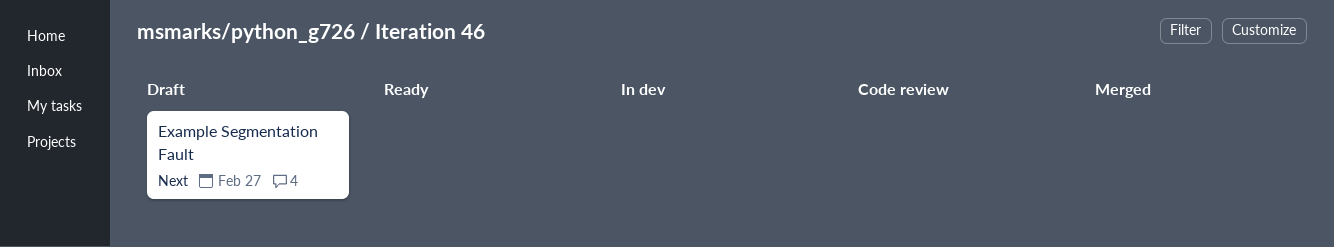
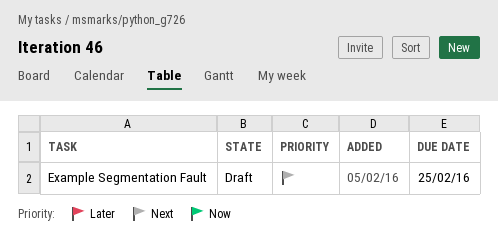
Example Segmentation Fault, due: Feb 27 -> Feb 25

